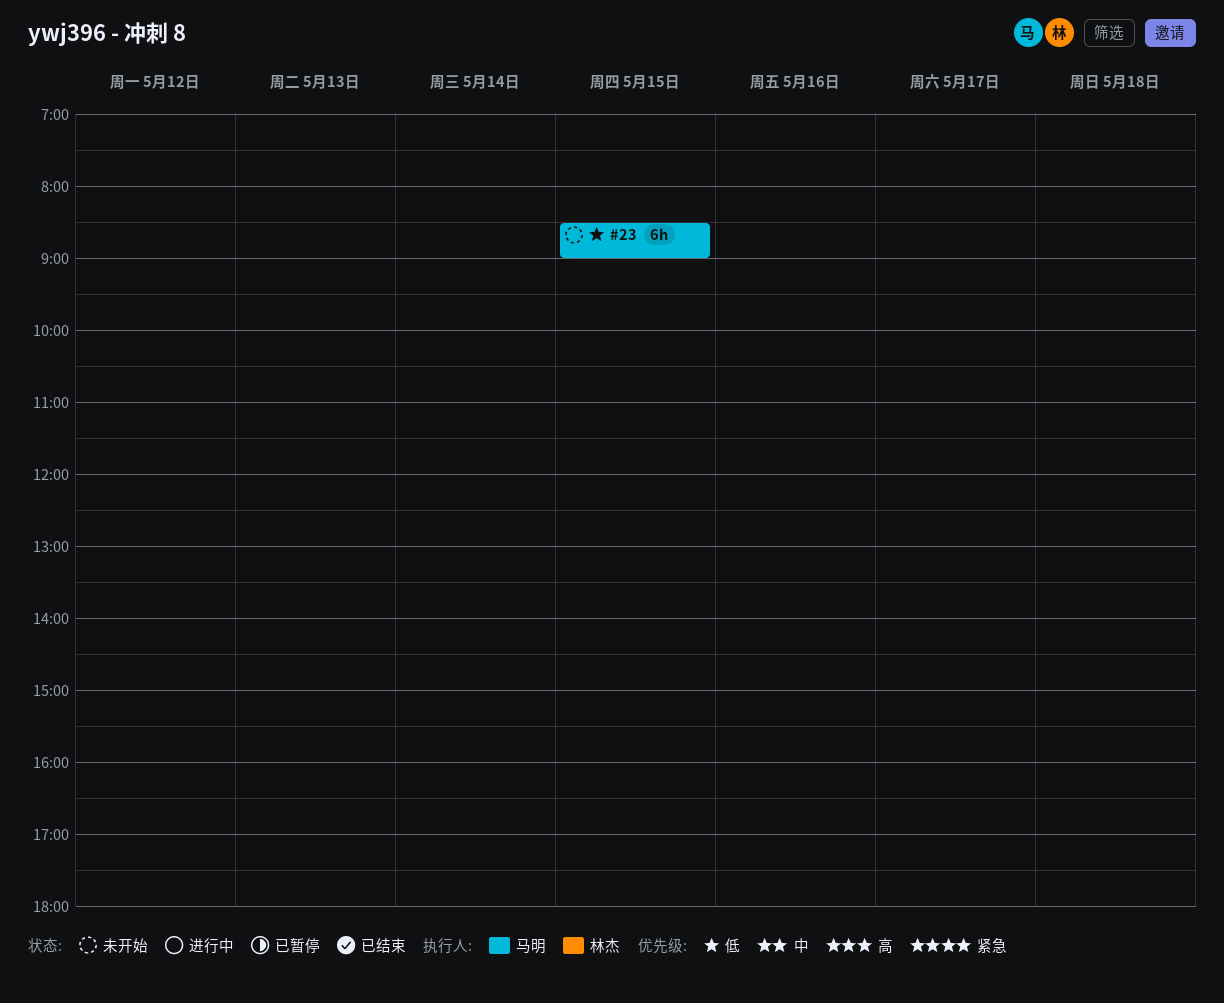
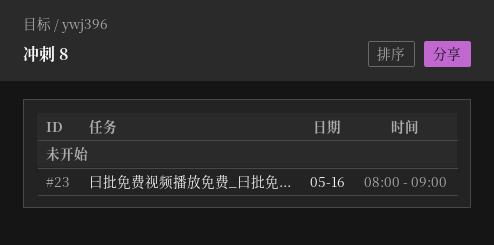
#23, day: May 15 -> May 16
#23, begins: 08:30 -> 08:00

